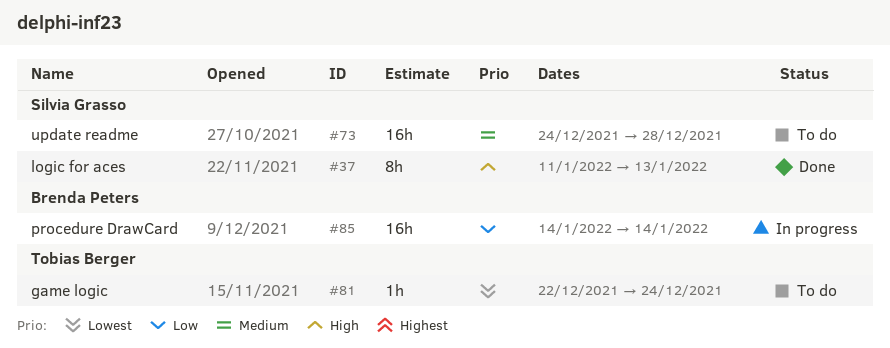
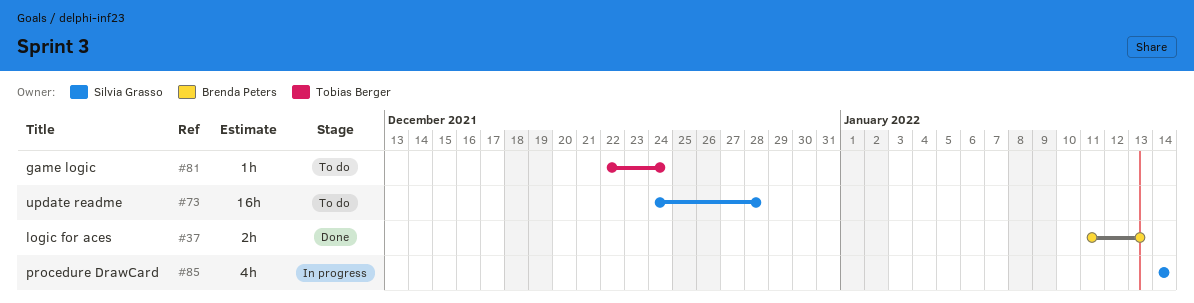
#37, owner: Silvia Grasso -> Brenda Peters
#37, estimate: 8h -> 2h
#85, owner: Brenda Peters -> Silvia Grasso
#85, estimate: 16h -> 4h

